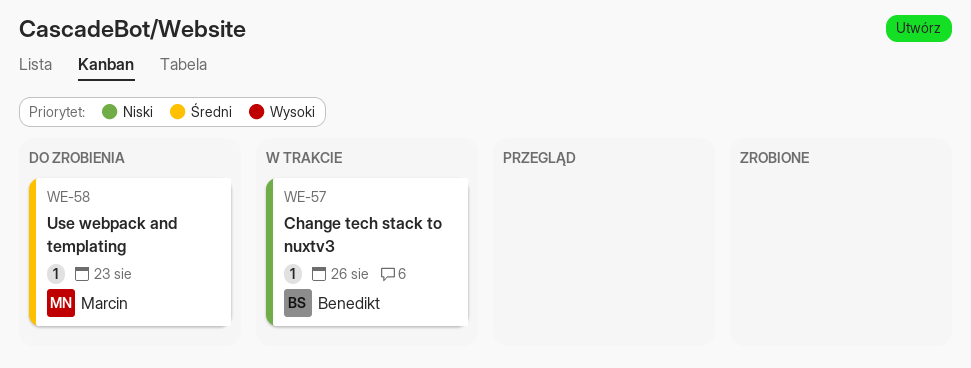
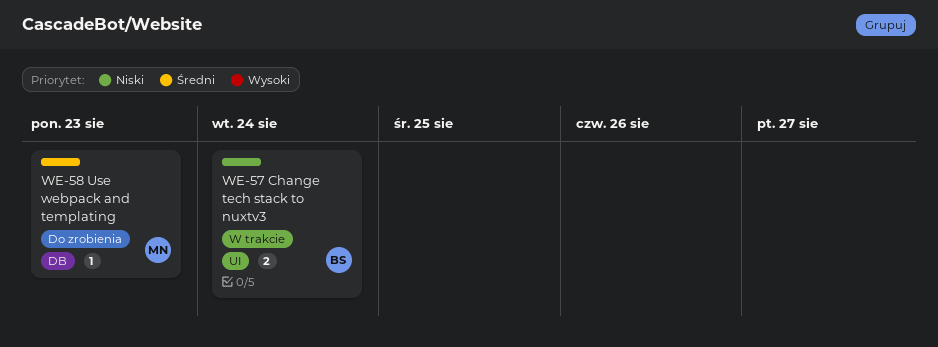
WE-57, estimate: 1 -> 2
WE-57, due: Aug 26 -> Aug 24

